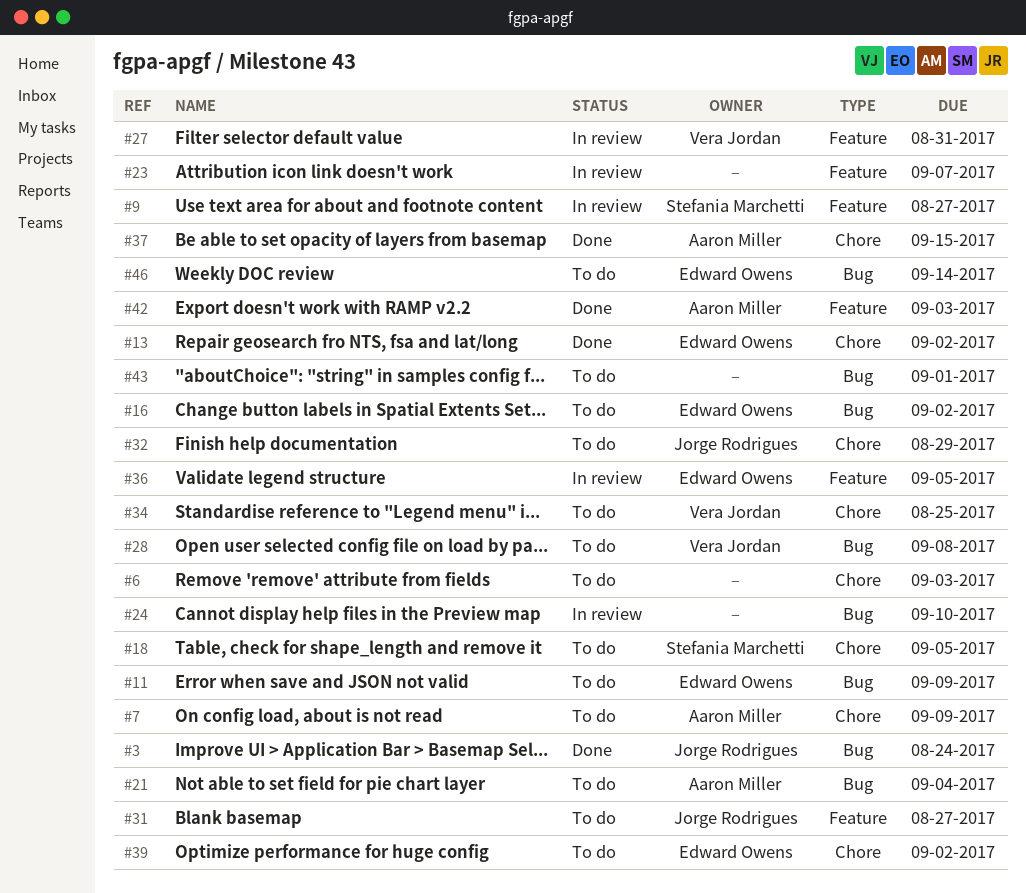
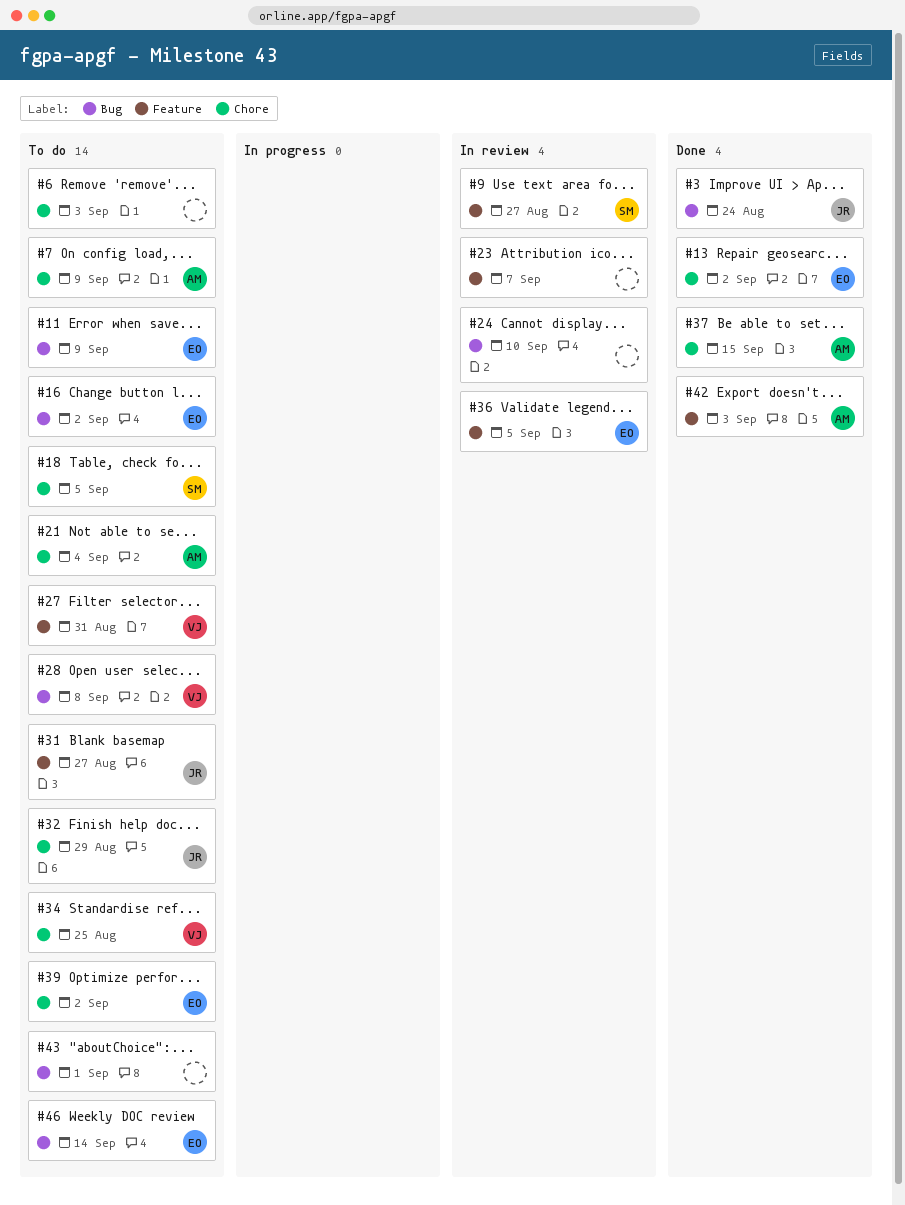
#21, label: Bug -> Chore
#27, status: In review -> To do

